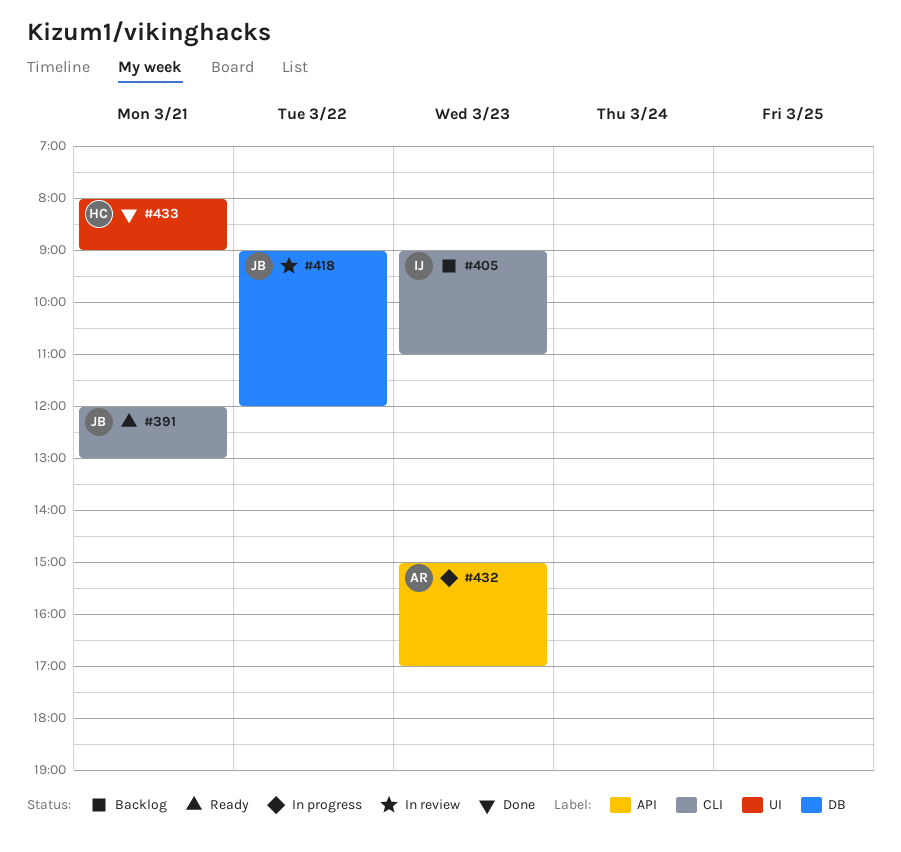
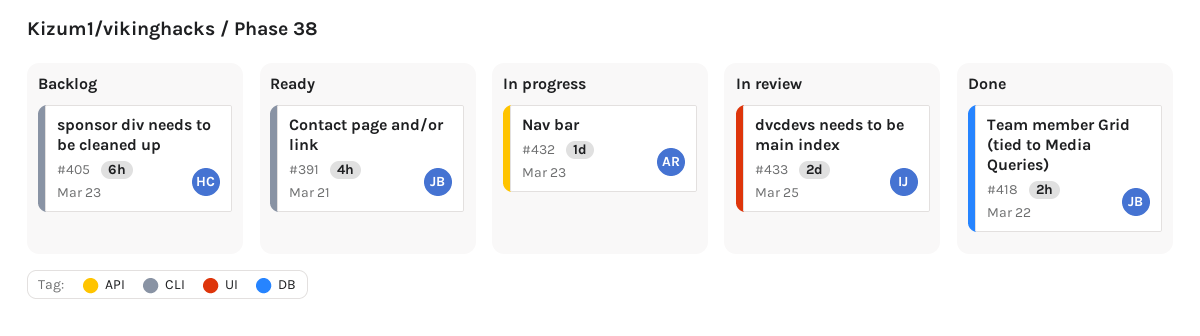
#405, owner: IJ -> HC
#418, status: In review -> Done
#433, status: Done -> In review
#433, owner: HC -> IJ
#433, day: Mar 21 -> Mar 25

